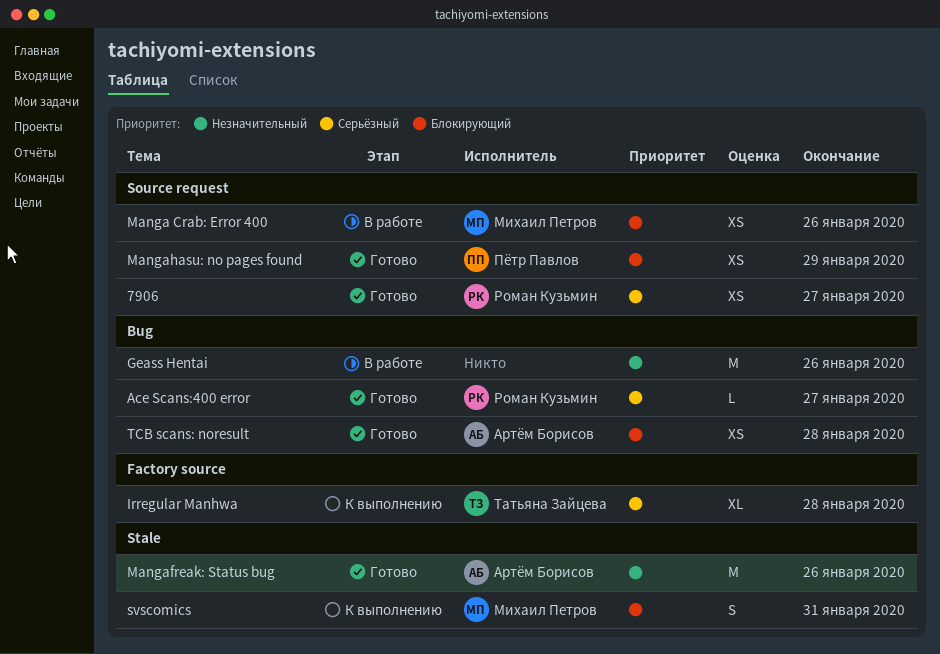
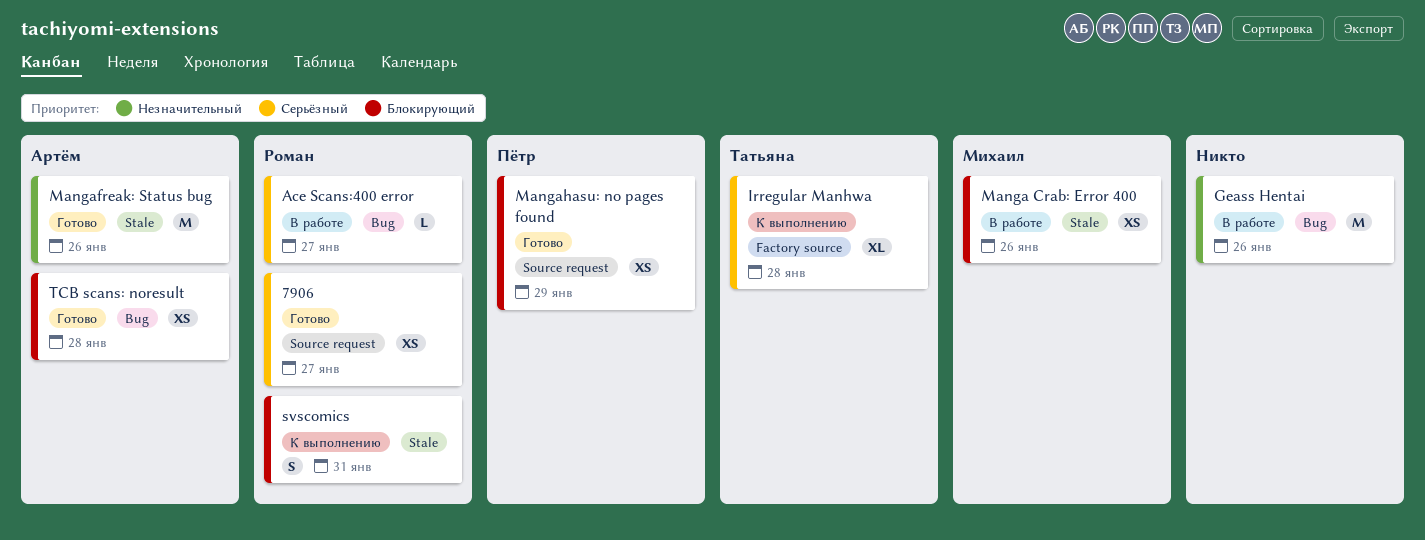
Ace Scans:400 error, status: Готово -> В работе
Manga Crab: Error 400, label: Source request -> Stale
svscomics, owner: Михаил Петров -> Роман Кузьмин

